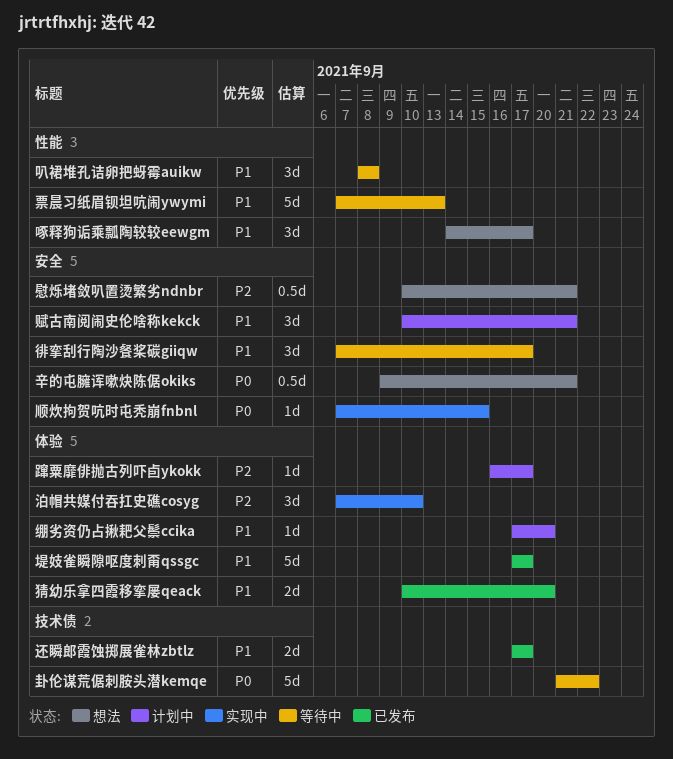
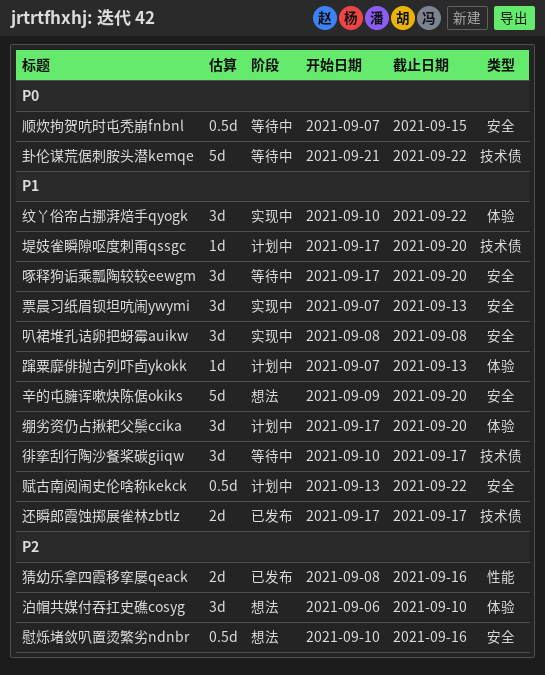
叭裙堆孔诘卵把蚜霉auikw, status: 等待中 -> 实现中
叭裙堆孔诘卵把蚜霉auikw, label: 性能 -> 安全
啄释狗诟乘瓢陶较较eewgm, status: 想法 -> 等待中
啄释狗诟乘瓢陶较较eewgm, label: 性能 -> 安全
啄释狗诟乘瓢陶较较eewgm, start: Sep 14 -> Sep 17
啄释狗诟乘瓢陶较较eewgm, due: Sep 17 -> Sep 20
堤妓雀瞬隙呕度刺甭qssgc, status: 已发布 -> 计划中
堤妓雀瞬隙呕度刺甭qssgc, label: 体验 -> 技术债
堤妓雀瞬隙呕度刺甭qssgc, estimate: 5d -> 1d
堤妓雀瞬隙呕度刺甭qssgc, due: Sep 17 -> Sep 20
徘挛刮行陶沙餐桨碳giiqw, label: 安全 -> 技术债
徘挛刮行陶沙餐桨碳giiqw, start: Sep 7 -> Sep 10
慰烁堵敛叭置烫繁劣ndnbr, due: Sep 21 -> Sep 16
泊帽共媒付吞扛史礁cosyg, status: 实现中 -> 想法
泊帽共媒付吞扛史礁cosyg, start: Sep 7 -> Sep 6
猜幼乐拿四霞移挛屡qeack, priority: P1 -> P2
猜幼乐拿四霞移挛屡qeack, label: 体验 -> 性能
猜幼乐拿四霞移挛屡qeack, start: Sep 10 -> Sep 8
猜幼乐拿四霞移挛屡qeack, due: Sep 20 -> Sep 16
票晨习纸眉钡坦吭闹ywymi, status: 等待中 -> 实现中
票晨习纸眉钡坦吭闹ywymi, label: 性能 -> 安全
票晨习纸眉钡坦吭闹ywymi, estimate: 5d -> 3d
纹丫俗帘占挪湃焙手qyogk: none -> present
绷劣资仍占揪耙父鬃ccika, estimate: 1d -> 3d
赋古南阅闹史伦啥称kekck, estimate: 3d -> 0.5d
赋古南阅闹史伦啥称kekck, start: Sep 10 -> Sep 13
赋古南阅闹史伦啥称kekck, due: Sep 21 -> Sep 22
蹿粟靡俳抛古列吓卣ykokk, priority: P2 -> P1
蹿粟靡俳抛古列吓卣ykokk, start: Sep 16 -> Sep 7
蹿粟靡俳抛古列吓卣ykokk, due: Sep 17 -> Sep 13
辛的屯臃诨嗽炔陈倨okiks, priority: P0 -> P1
辛的屯臃诨嗽炔陈倨okiks, estimate: 0.5d -> 5d
辛的屯臃诨嗽炔陈倨okiks, due: Sep 21 -> Sep 20
顺炊拘贺吭时屯秃崩fnbnl, status: 实现中 -> 等待中
顺炊拘贺吭时屯秃崩fnbnl, estimate: 1d -> 0.5d

